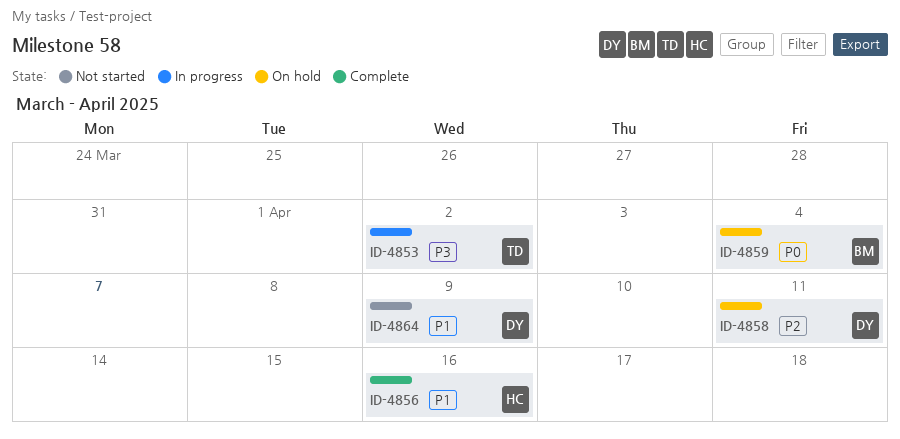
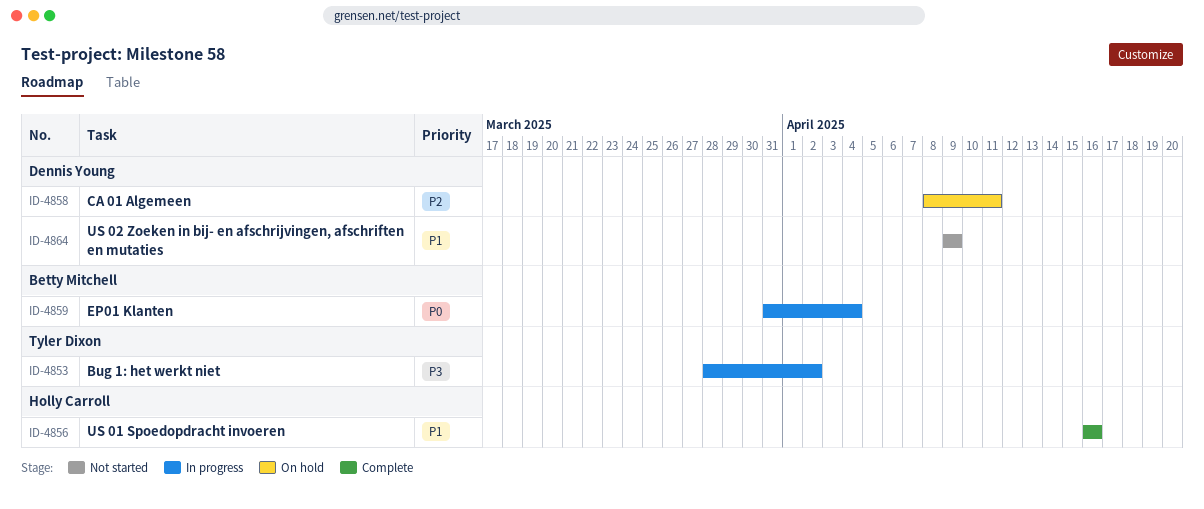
ID-4859, status: On hold -> In progress

